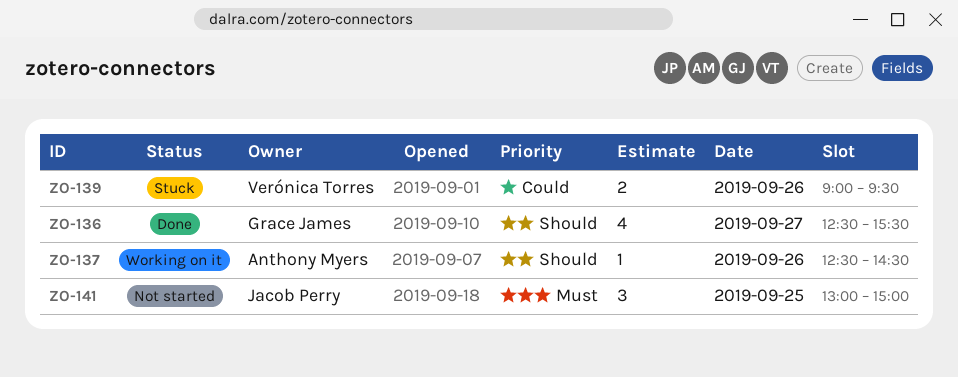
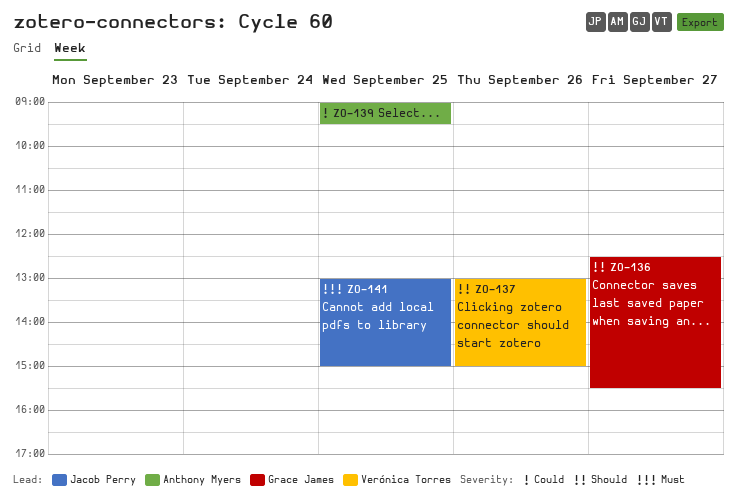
ZO-137, owner: Anthony Myers -> Verónica Torres
ZO-137, begins: 12:30 -> 13:00
ZO-137, ends: 14:30 -> 15:00
ZO-139, owner: Verónica Torres -> Anthony Myers
ZO-139, day: Sep 26 -> Sep 25

